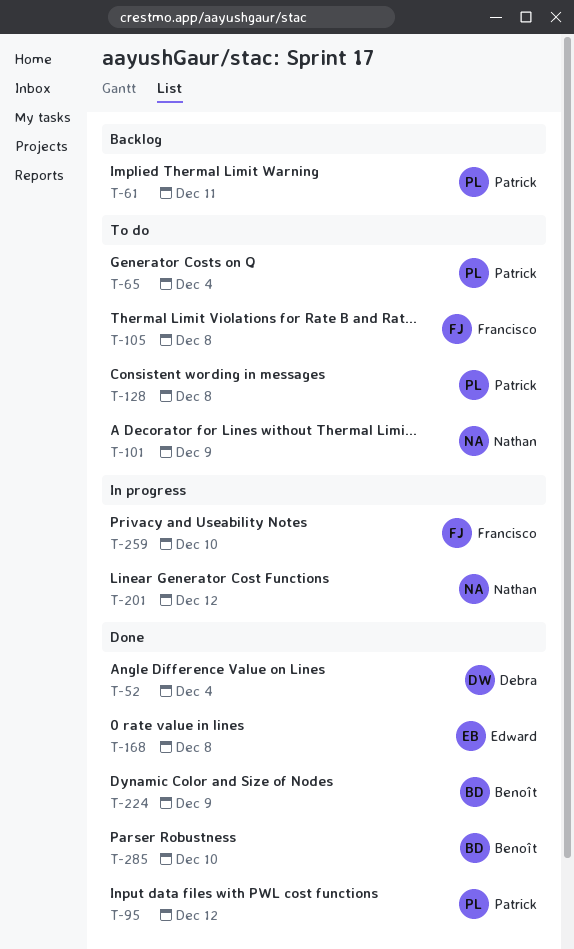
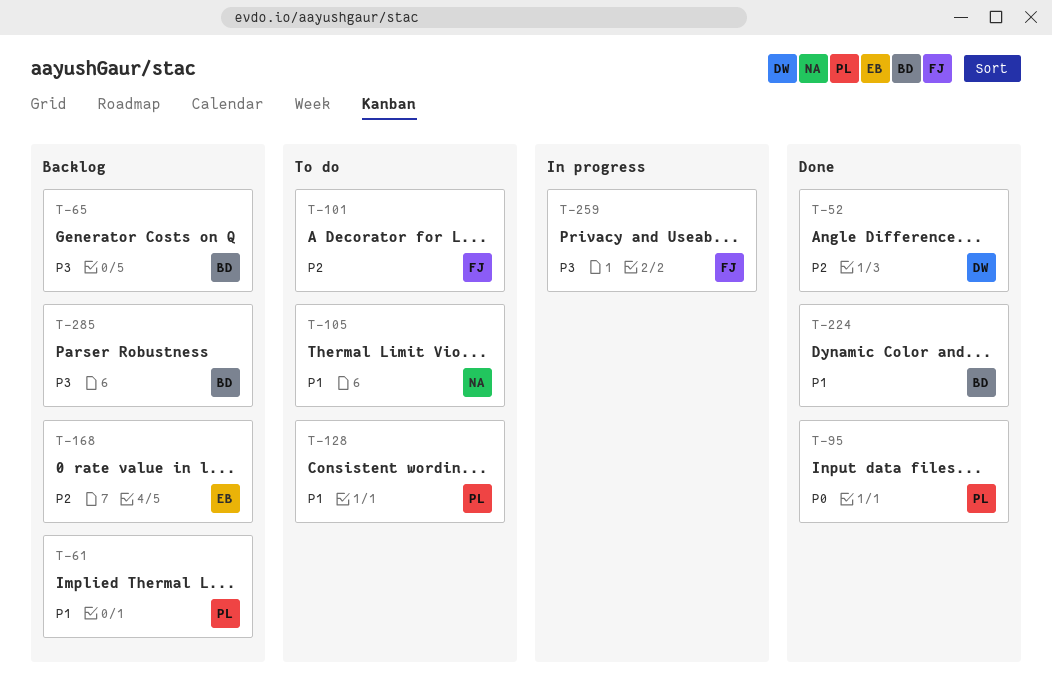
T-65, status: To do -> Backlog
T-65, owner: Patrick -> Benoît
T-101, owner: Nathan -> Francisco
T-105, owner: Francisco -> Nathan
T-168, status: Done -> Backlog
T-201: present -> none
T-285, status: Done -> Backlog

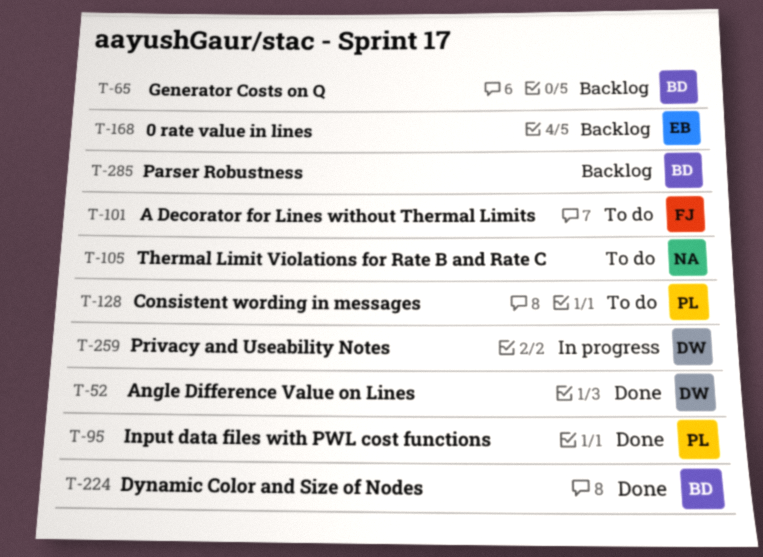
T-61: present -> none
T-259, owner: FJ -> DW

